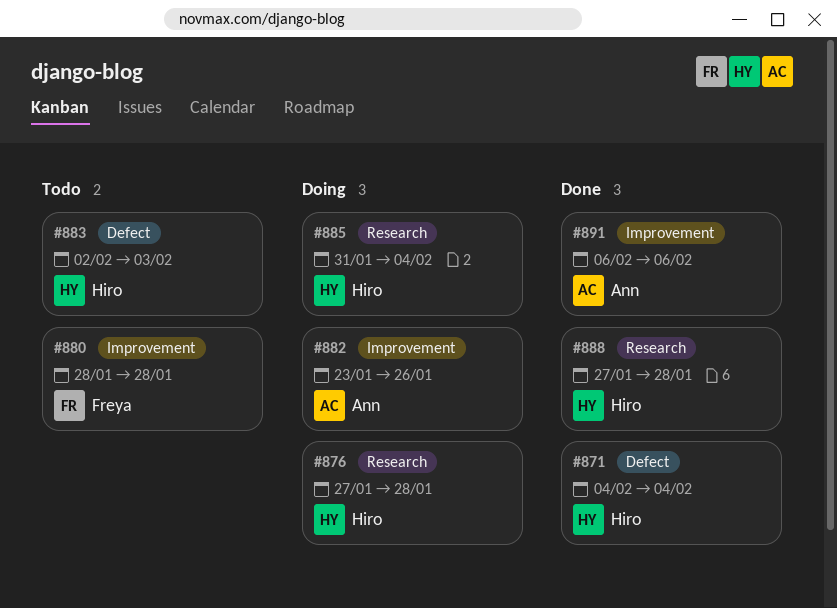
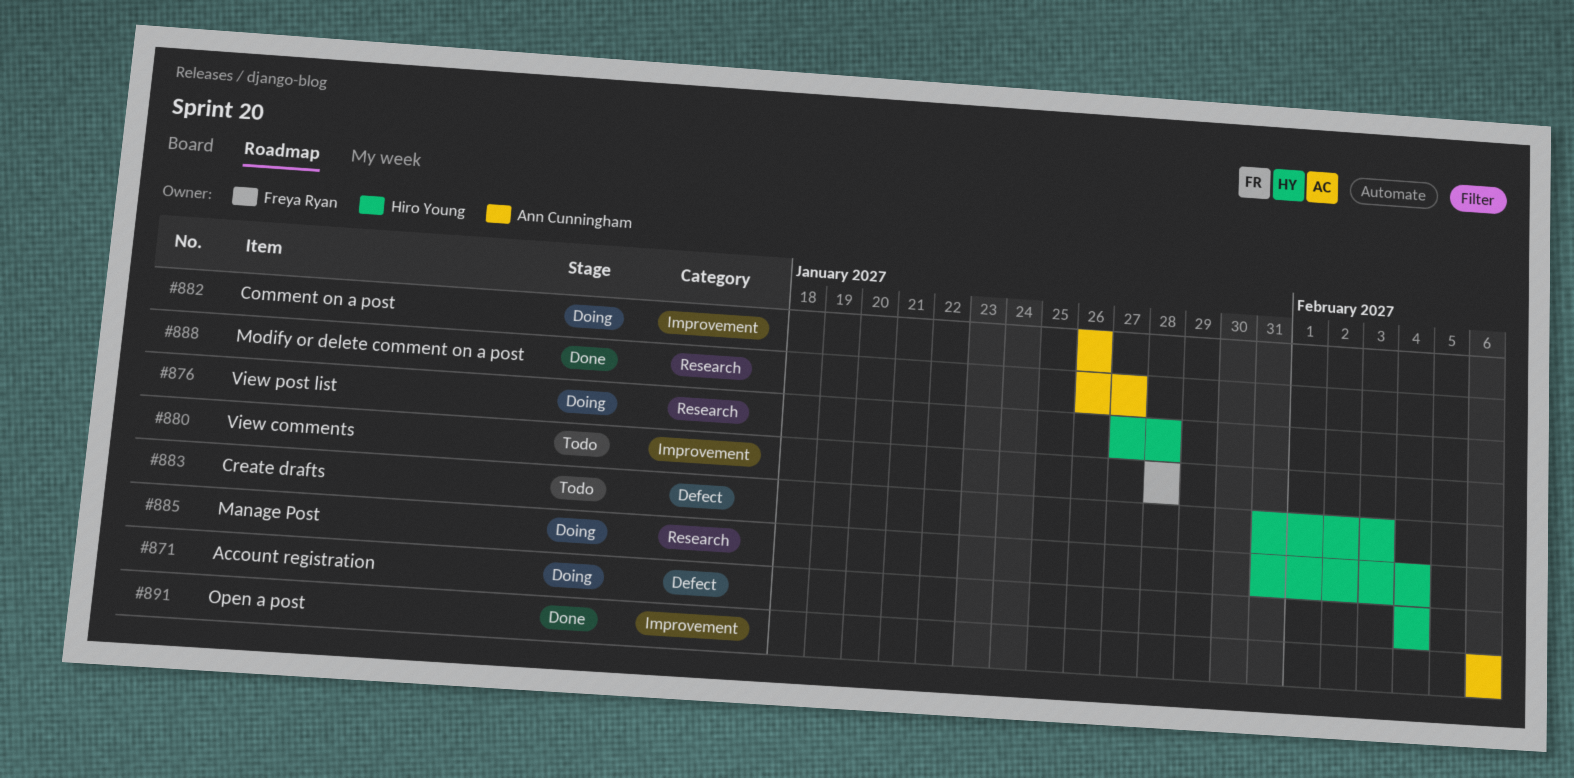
#871, status: Done -> Doing
#882, start: Jan 23 -> Jan 26
#883, start: Feb 2 -> Jan 31
#888, owner: Hiro Young -> Ann Cunningham
#888, start: Jan 27 -> Jan 26
#888, due: Jan 28 -> Jan 27

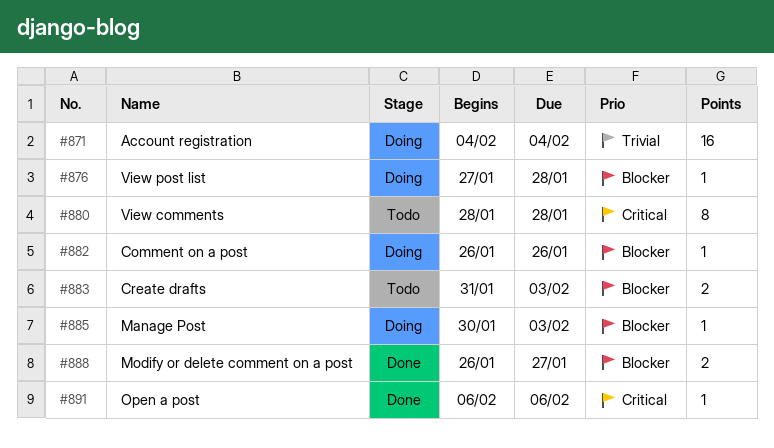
#885, start: Jan 31 -> Jan 30
#885, due: Feb 4 -> Feb 3

